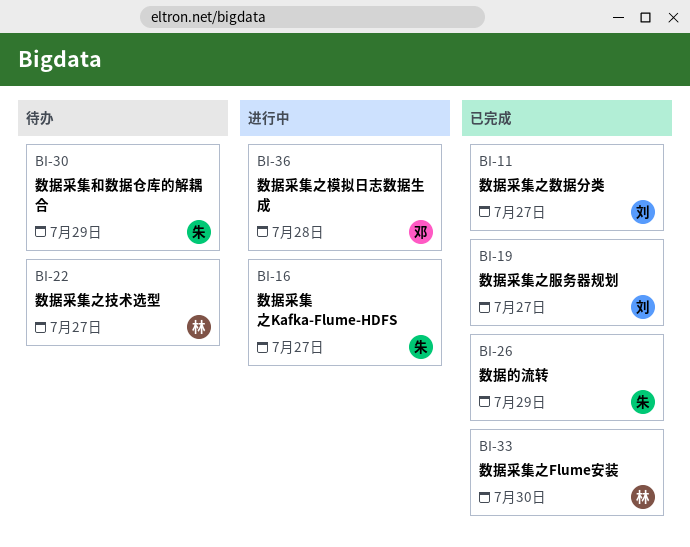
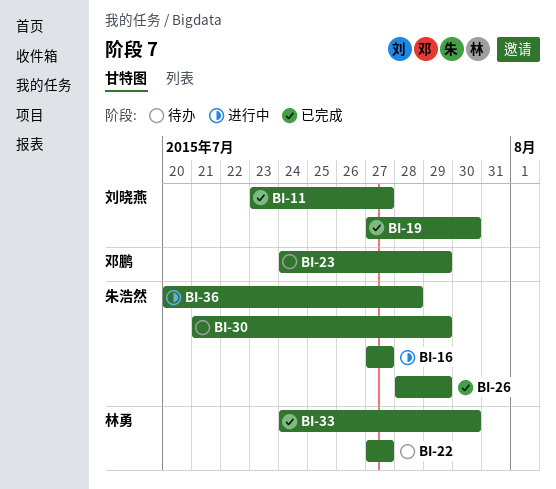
BI-19, due: Jul 27 -> Jul 30
BI-23: none -> present
BI-36, owner: 邓鹏 -> 朱浩然

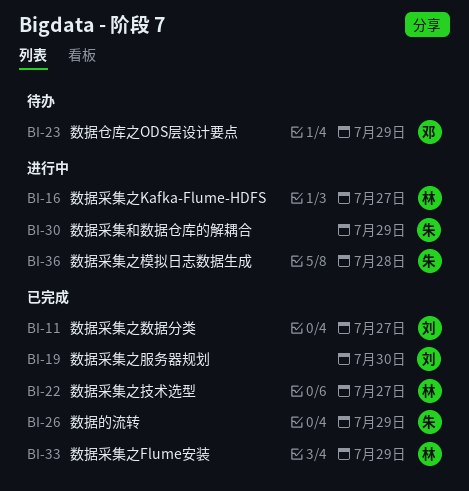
BI-16, owner: 朱浩然 -> 林勇
BI-22, status: 待办 -> 已完成
BI-30, status: 待办 -> 进行中
BI-33, due: Jul 30 -> Jul 29

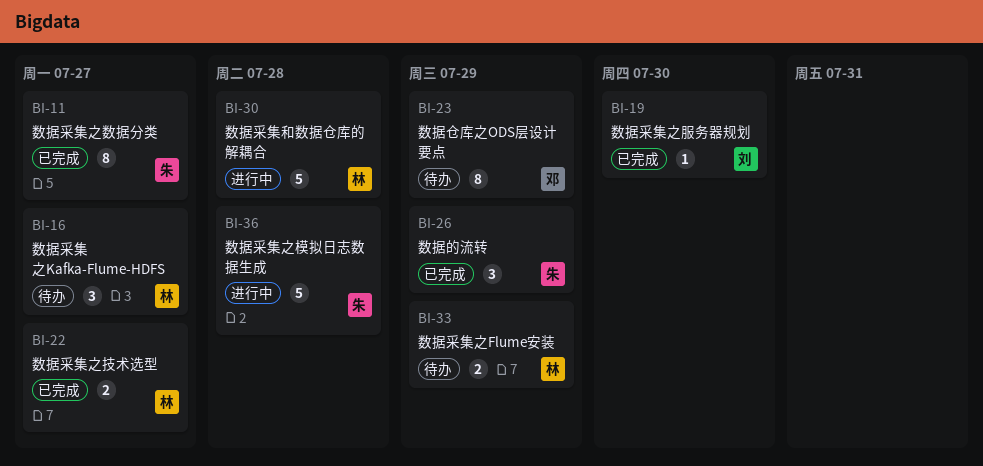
BI-11, owner: 刘 -> 朱
BI-16, status: 进行中 -> 待办
BI-30, owner: 朱 -> 林
BI-30, due: Jul 29 -> Jul 28
BI-33, status: 已完成 -> 待办

